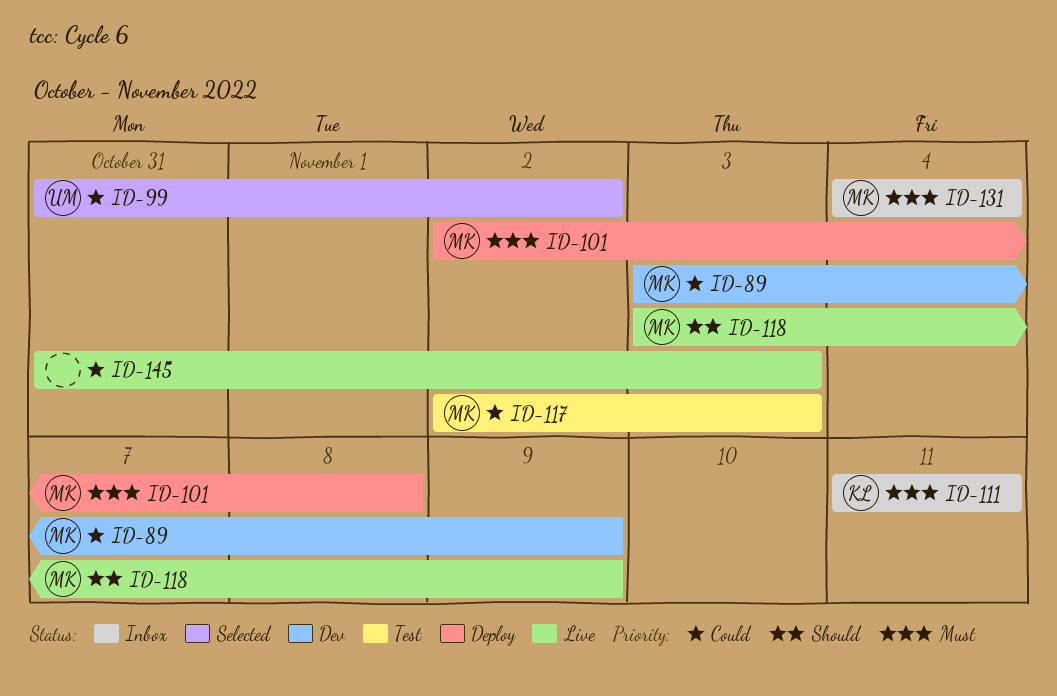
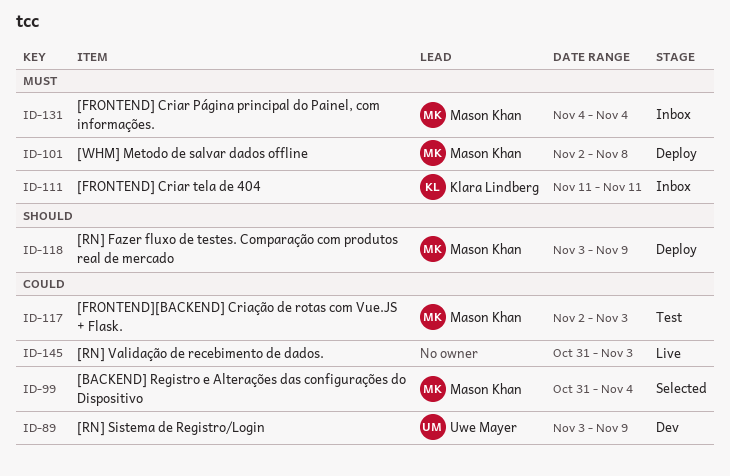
ID-89, owner: Mason Khan -> Uwe Mayer
ID-99, owner: Uwe Mayer -> Mason Khan
ID-99, due: Nov 2 -> Nov 4
ID-118, status: Live -> Deploy

